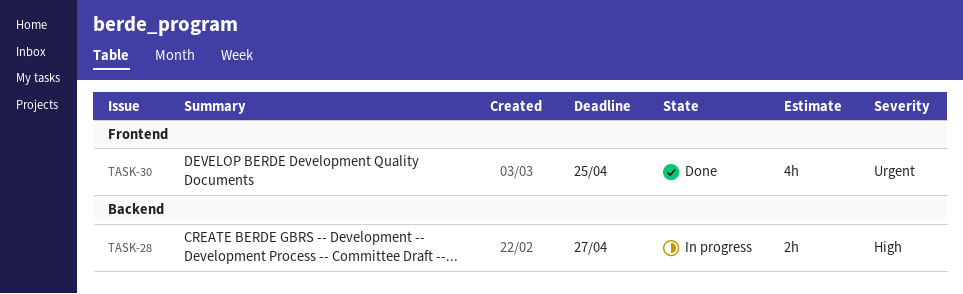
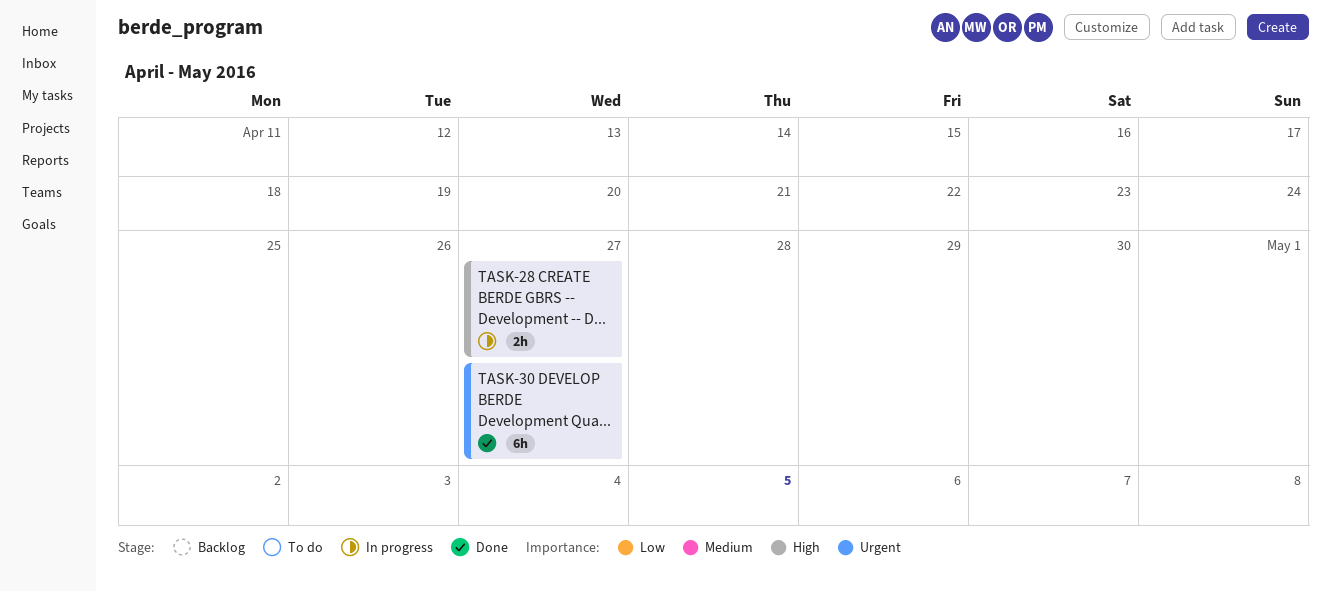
TASK-30, estimate: 4h -> 6h
TASK-30, due: Apr 25 -> Apr 27

